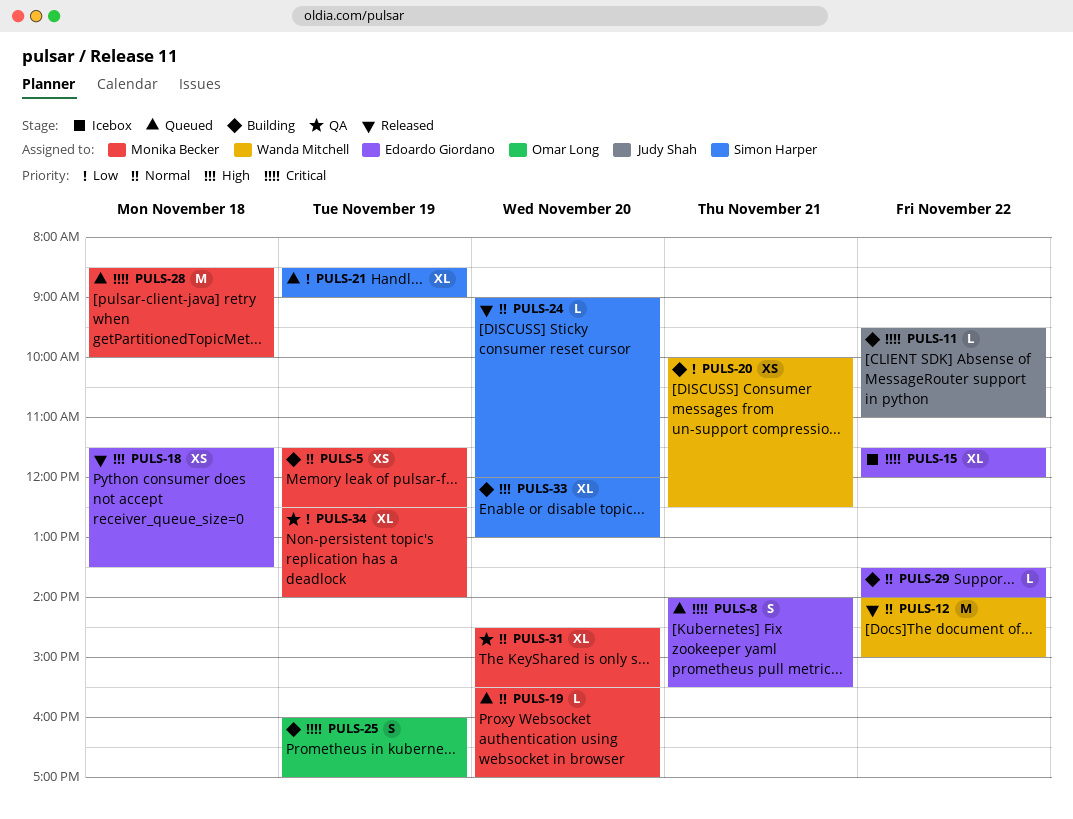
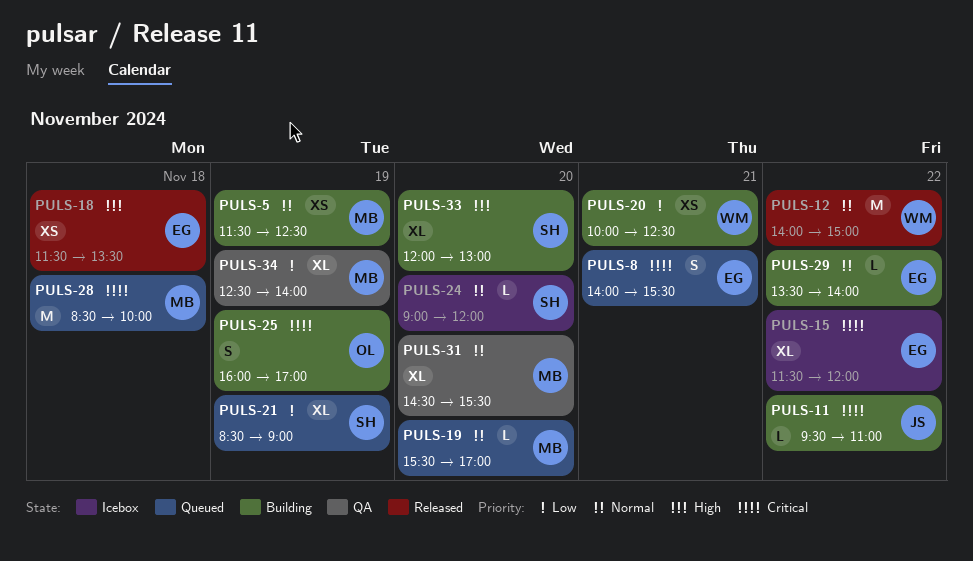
PULS-24, status: Released -> Icebox

